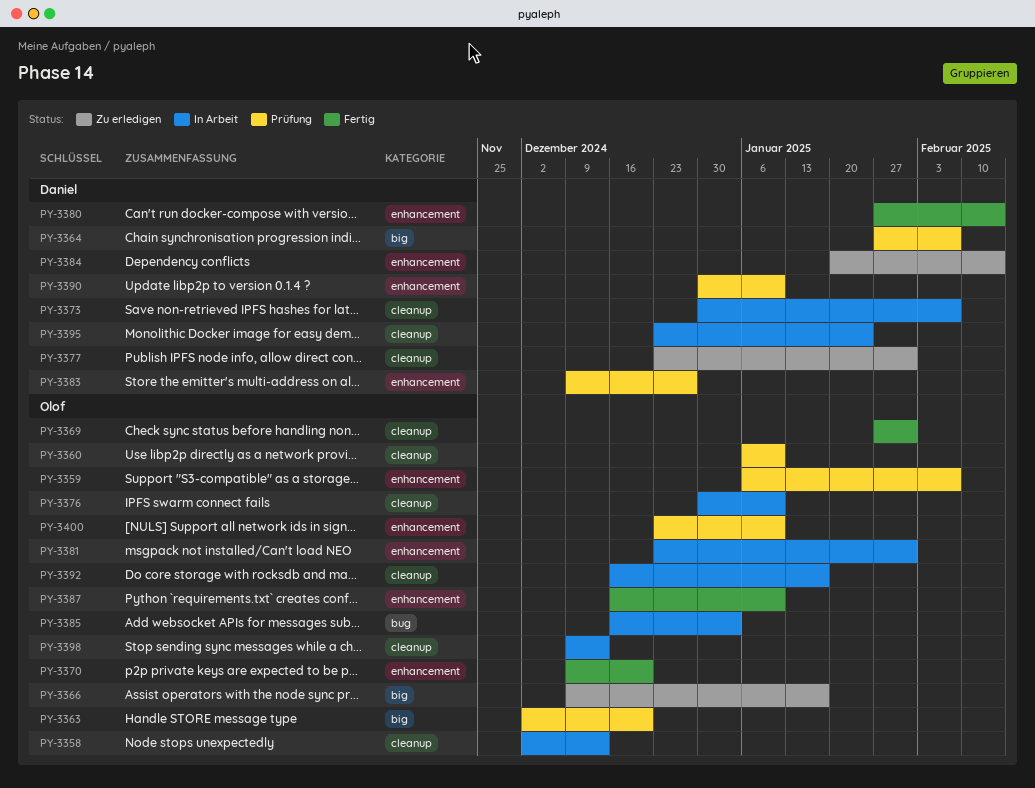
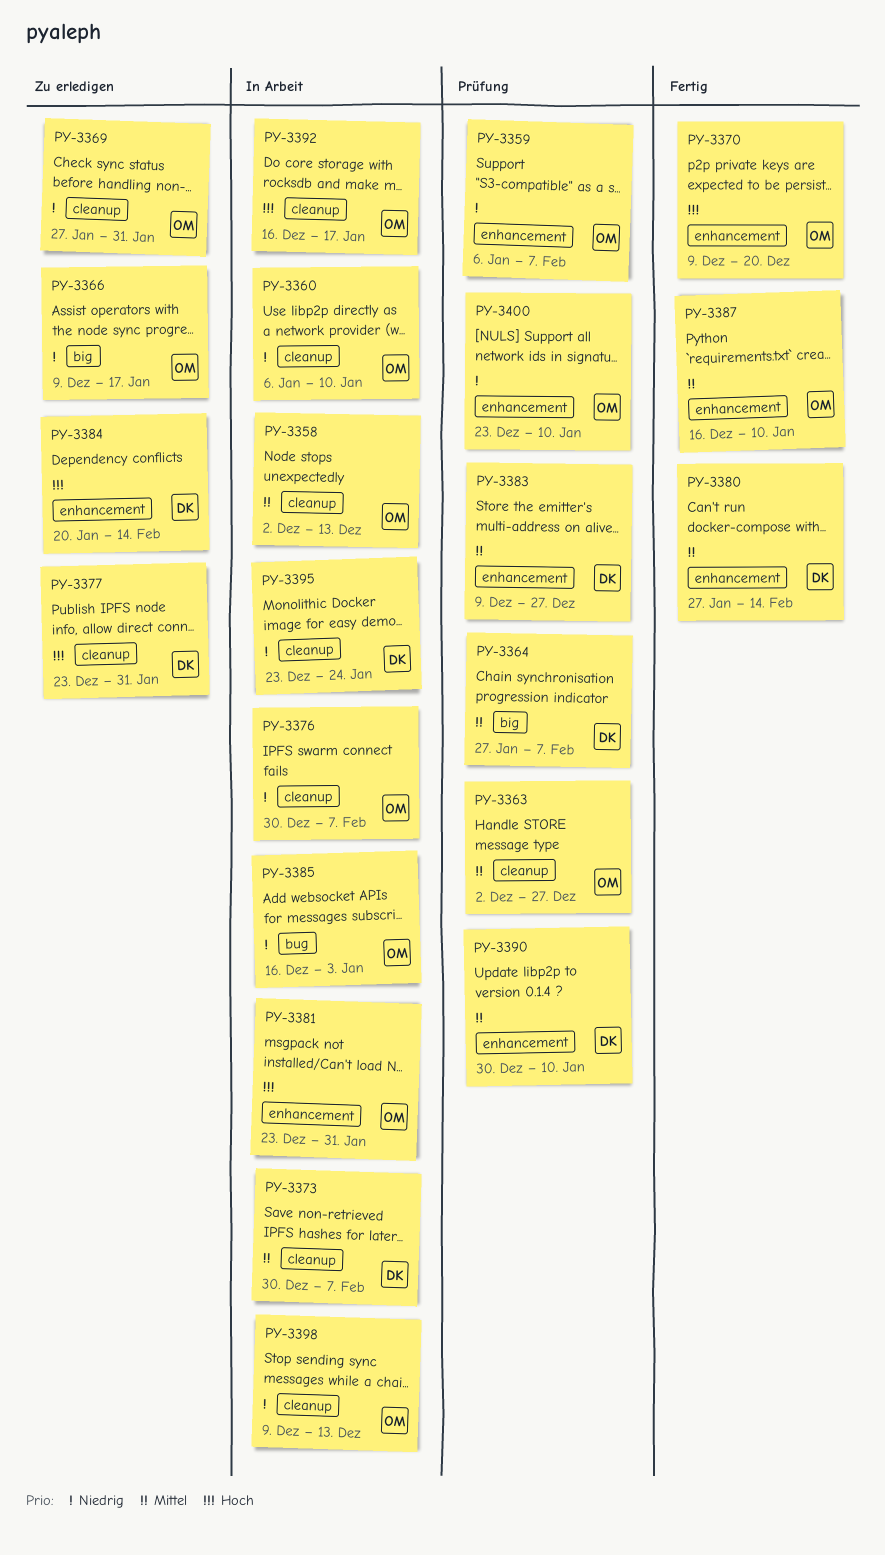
PY-3360, status: Prüfung -> In Arbeit
PY-3363, label: big -> cleanup
PY-3363, due: Dec 20 -> Dec 27
PY-3369, status: Fertig -> Zu erledigen
PY-3376, due: Jan 10 -> Feb 7

